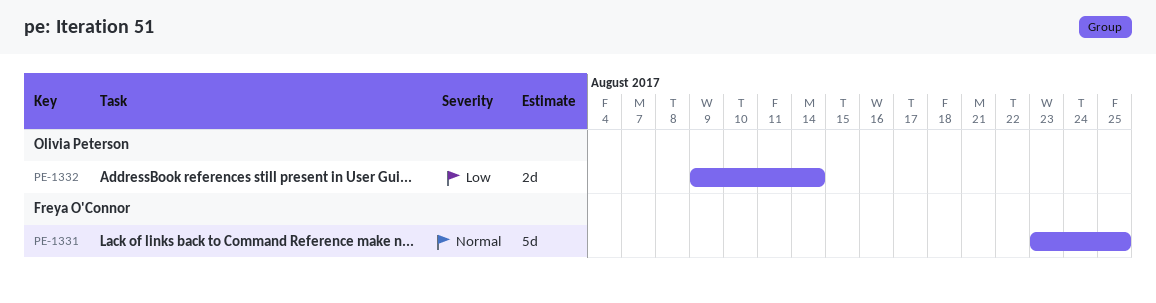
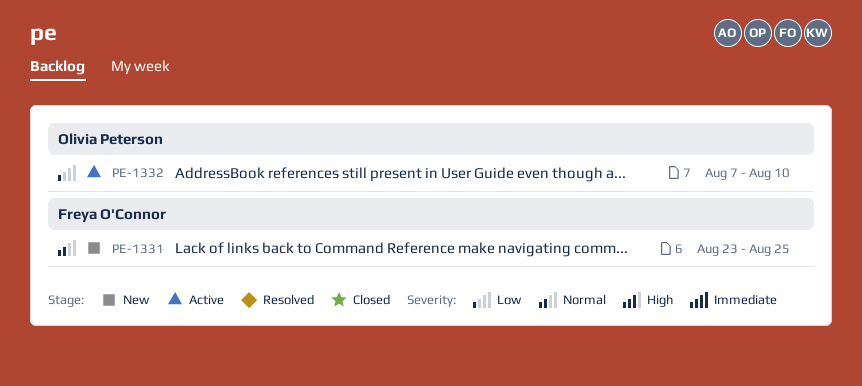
PE-1332, start: Aug 9 -> Aug 7
PE-1332, due: Aug 14 -> Aug 10

